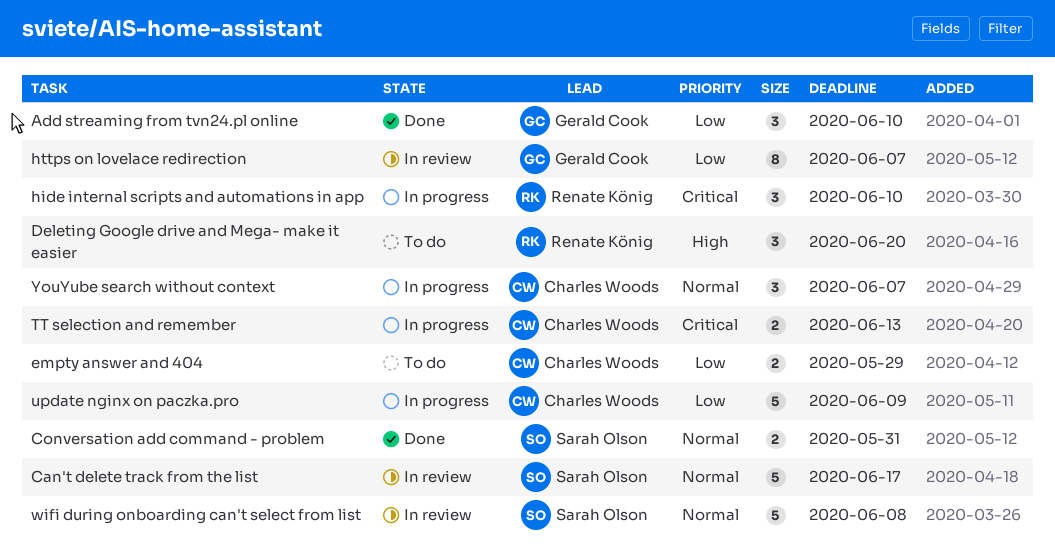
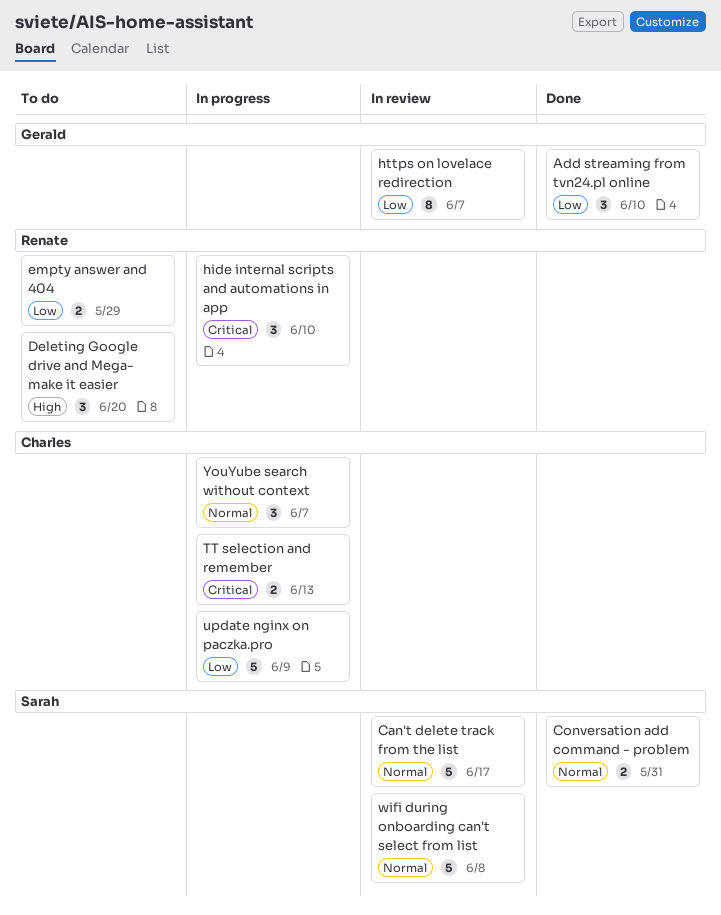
empty answer and 404, owner: Charles Woods -> Renate König

